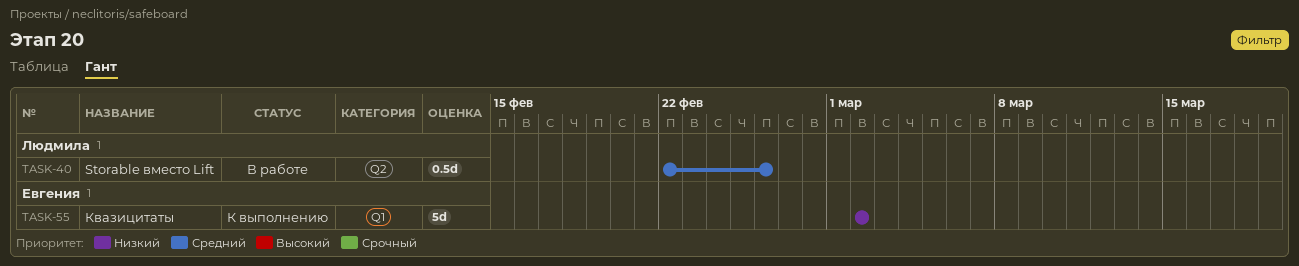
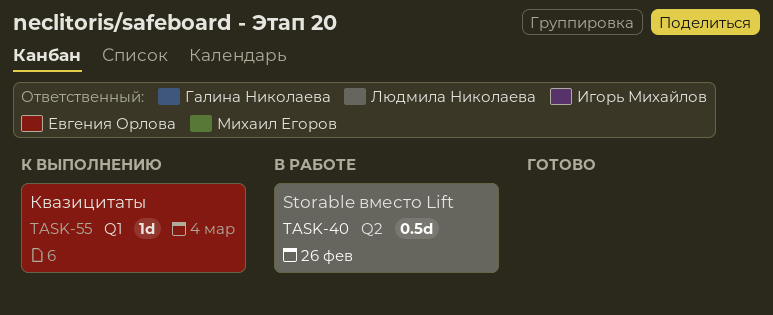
TASK-55, estimate: 5d -> 1d
TASK-55, due: Mar 2 -> Mar 4

